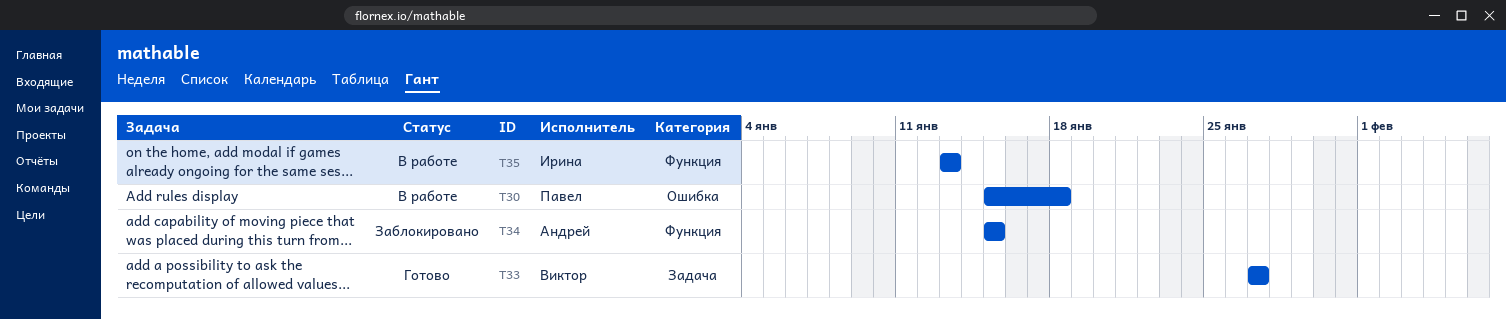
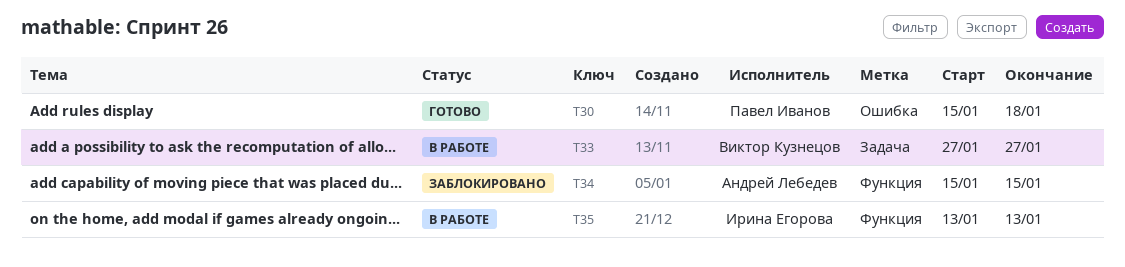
T30, status: В работе -> Готово
T33, status: Готово -> В работе

